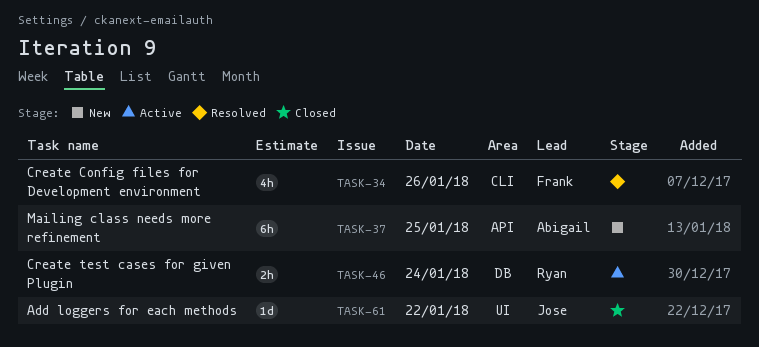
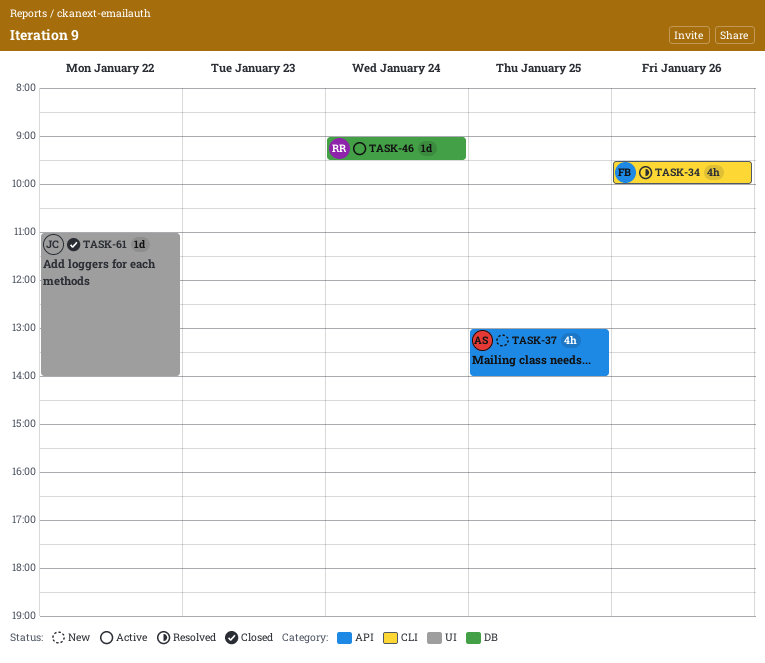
TASK-37, estimate: 6h -> 4h
TASK-46, estimate: 2h -> 1d

